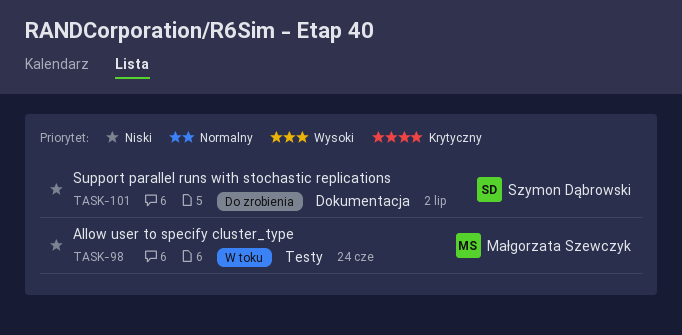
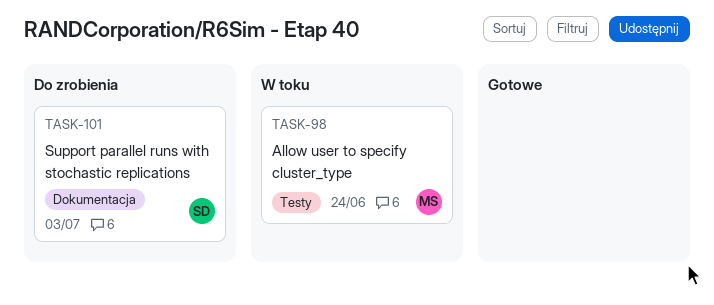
TASK-101, due: Jul 2 -> Jul 3

